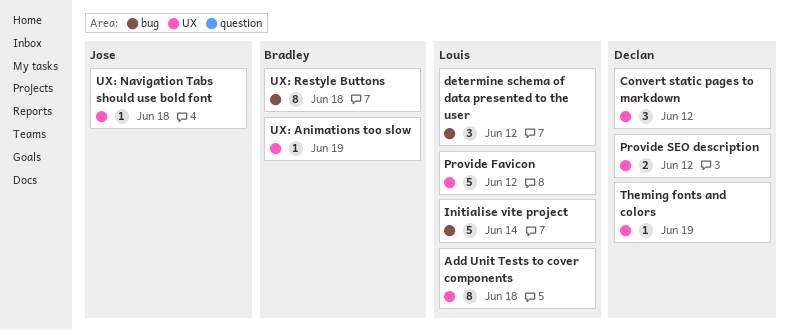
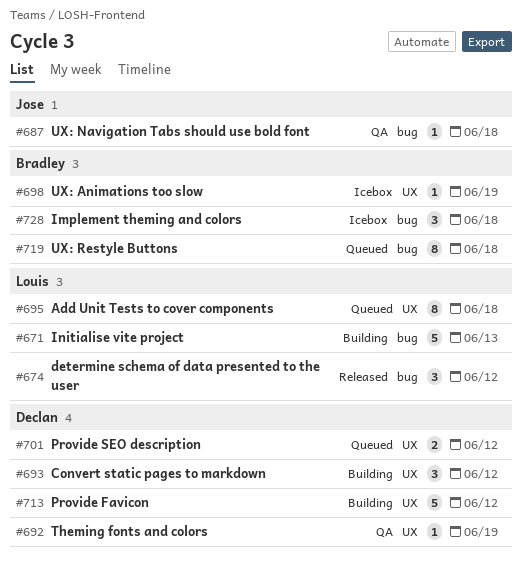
Implement theming and colors: none -> present
Initialise vite project, due: Jun 14 -> Jun 13
Provide Favicon, owner: Louis -> Declan
UX: Navigation Tabs should use bold font, label: UX -> bug

